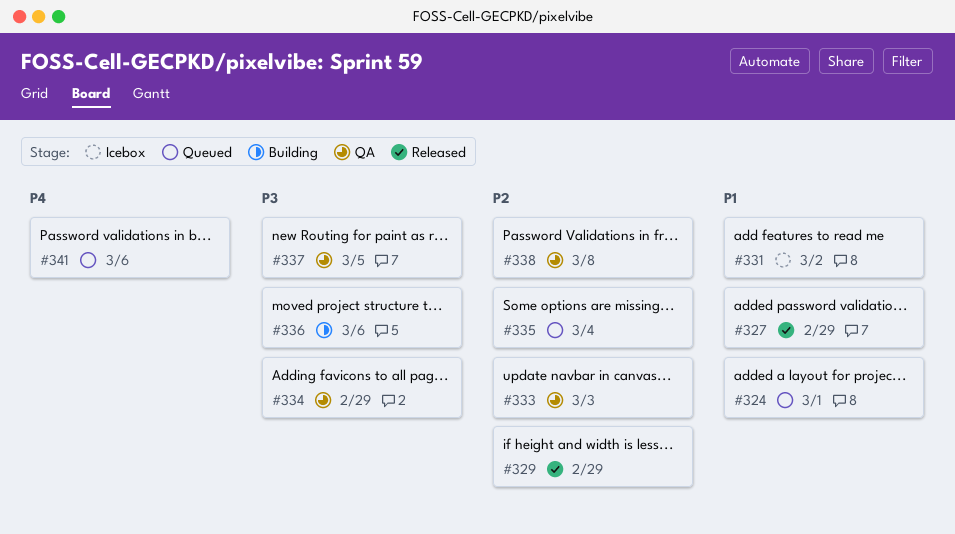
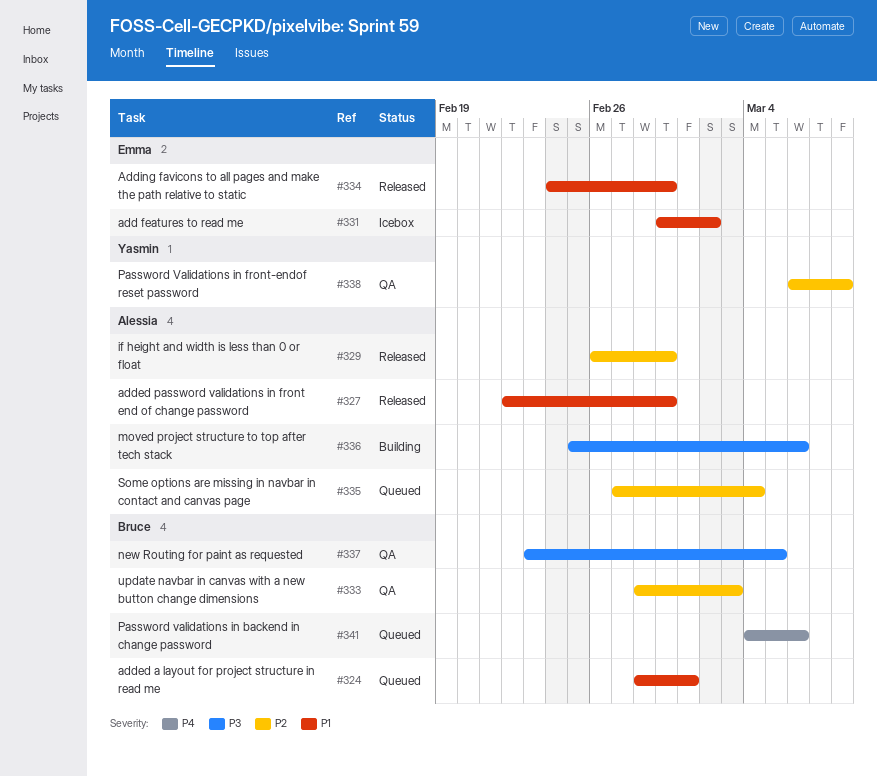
#334, status: QA -> Released
#334, priority: P3 -> P1

